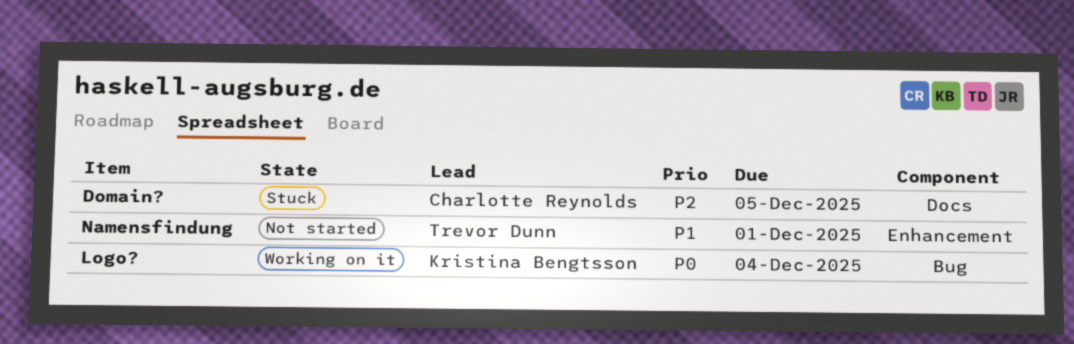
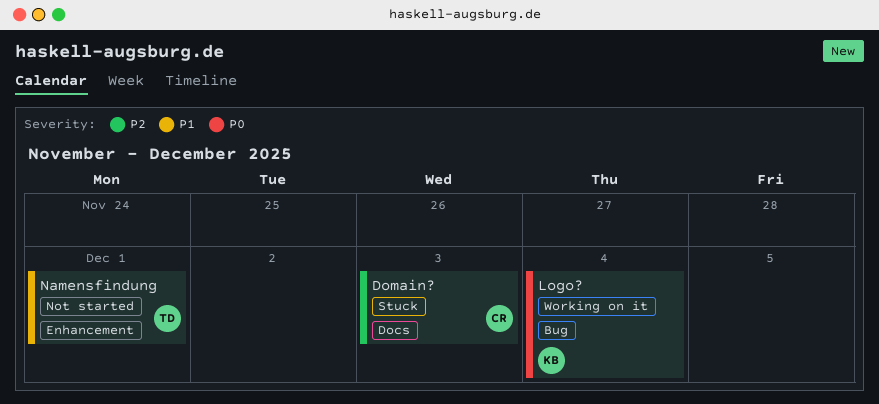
Domain?, due: Dec 5 -> Dec 3

